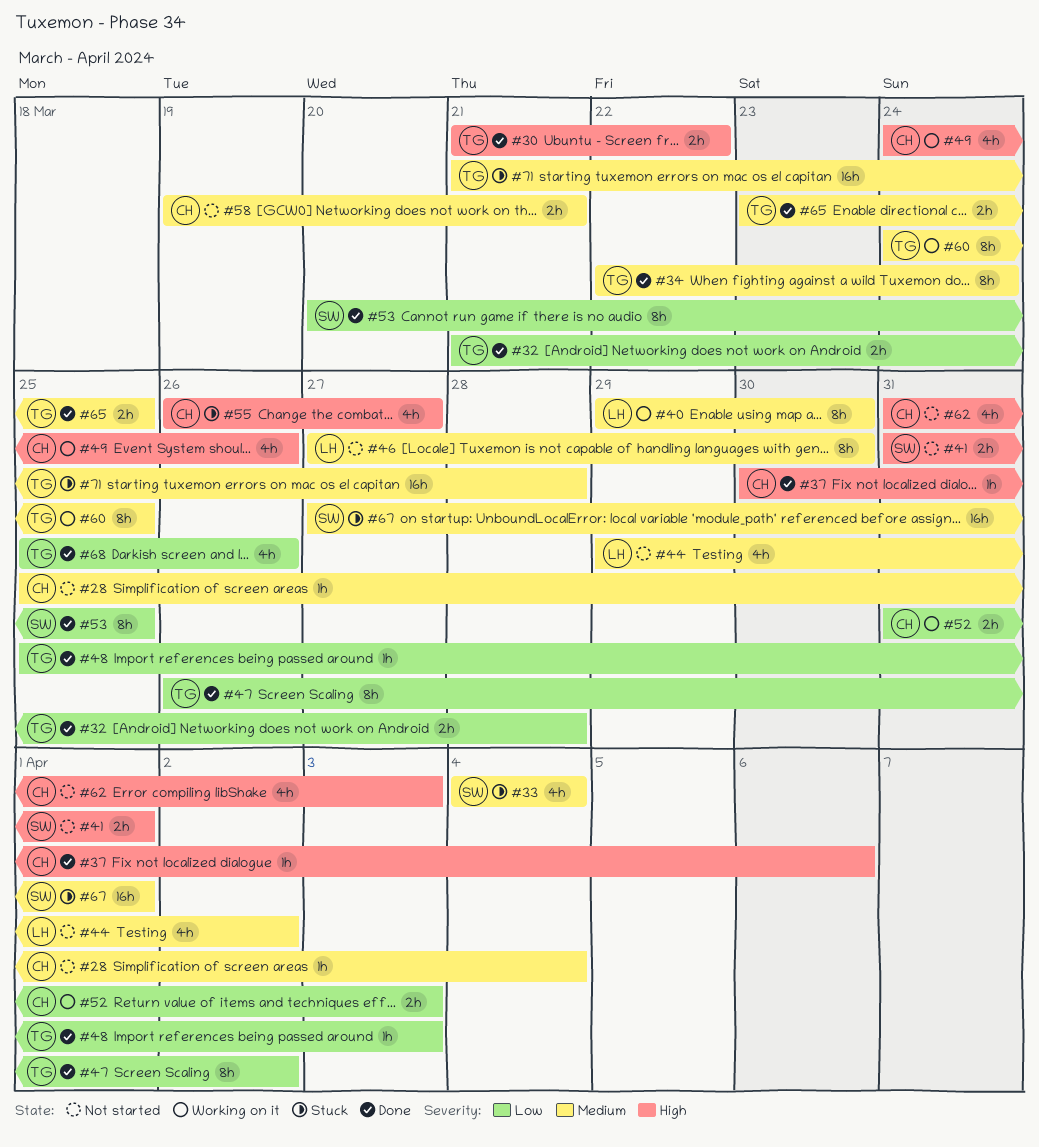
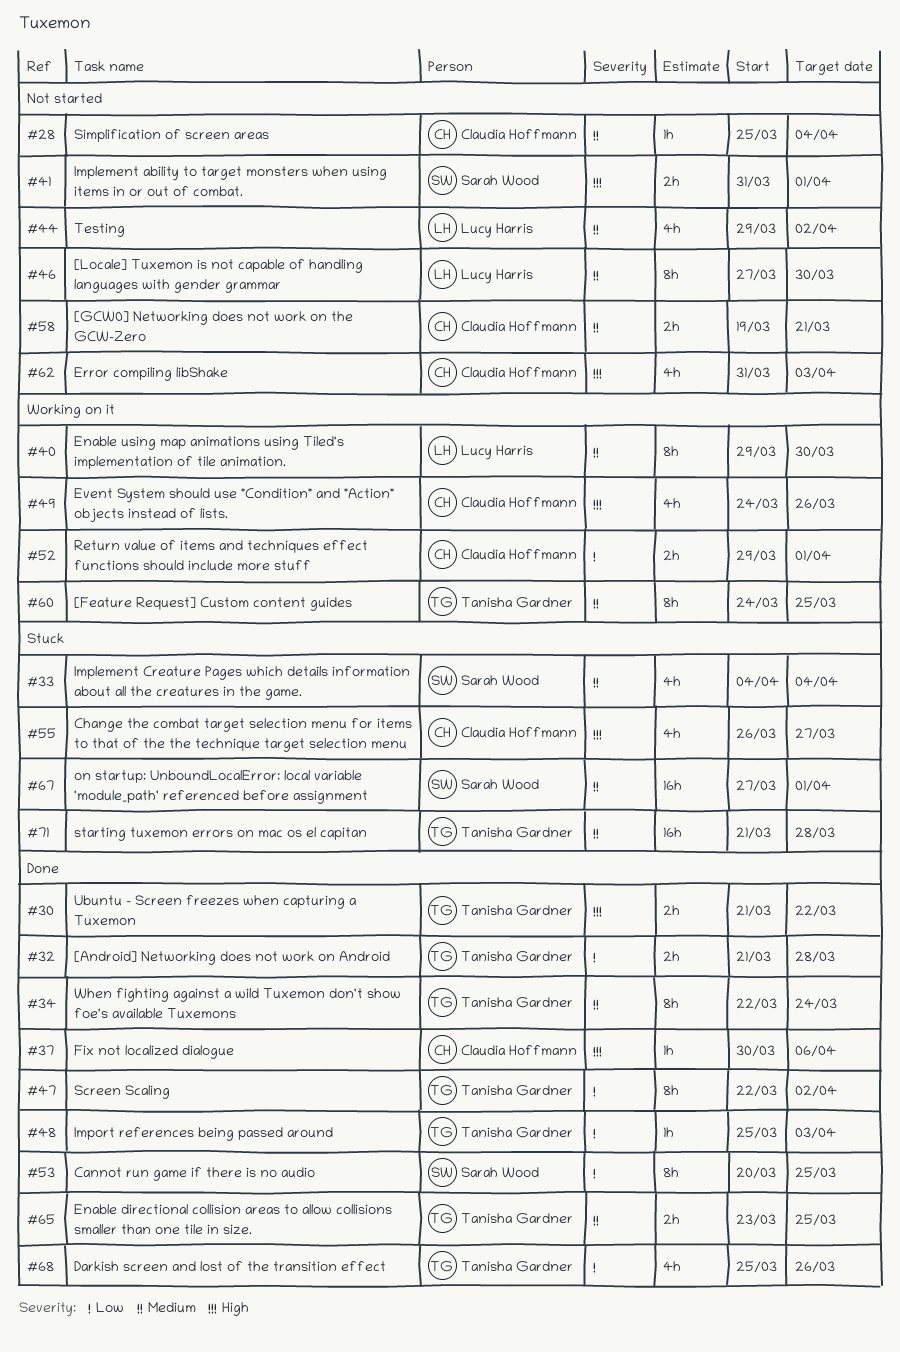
#47, start: Mar 26 -> Mar 22
#52, start: Mar 31 -> Mar 29
#52, due: Apr 3 -> Apr 1

